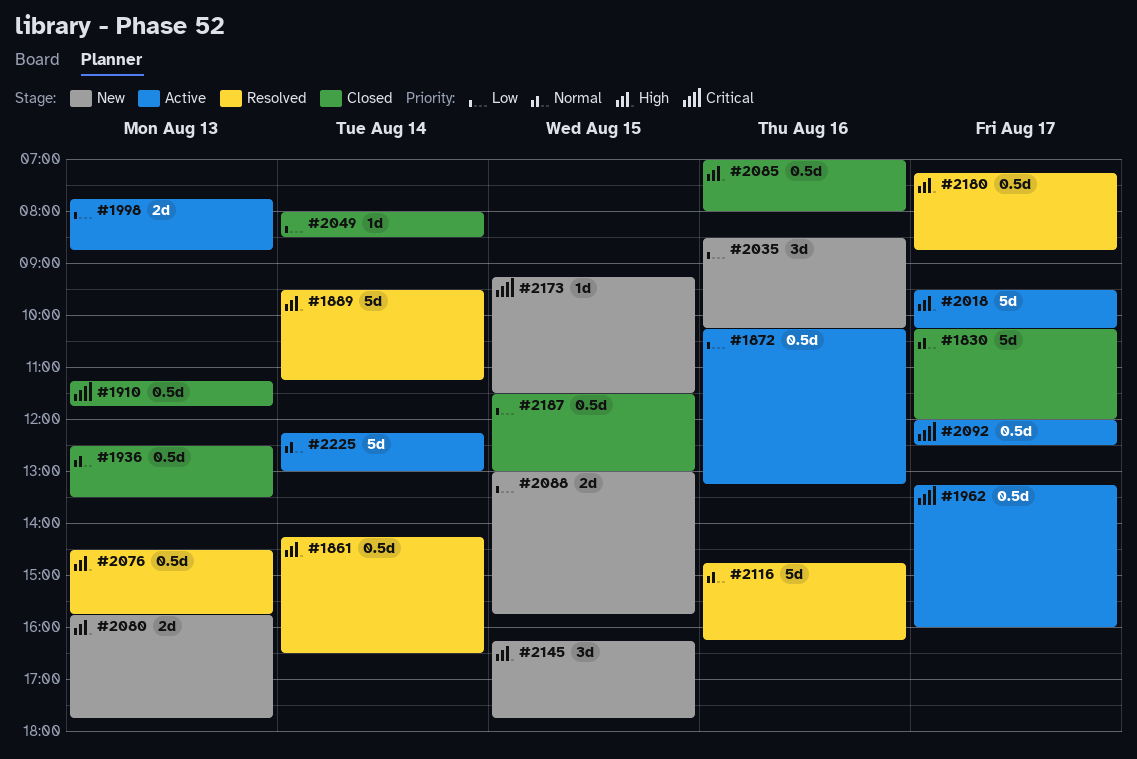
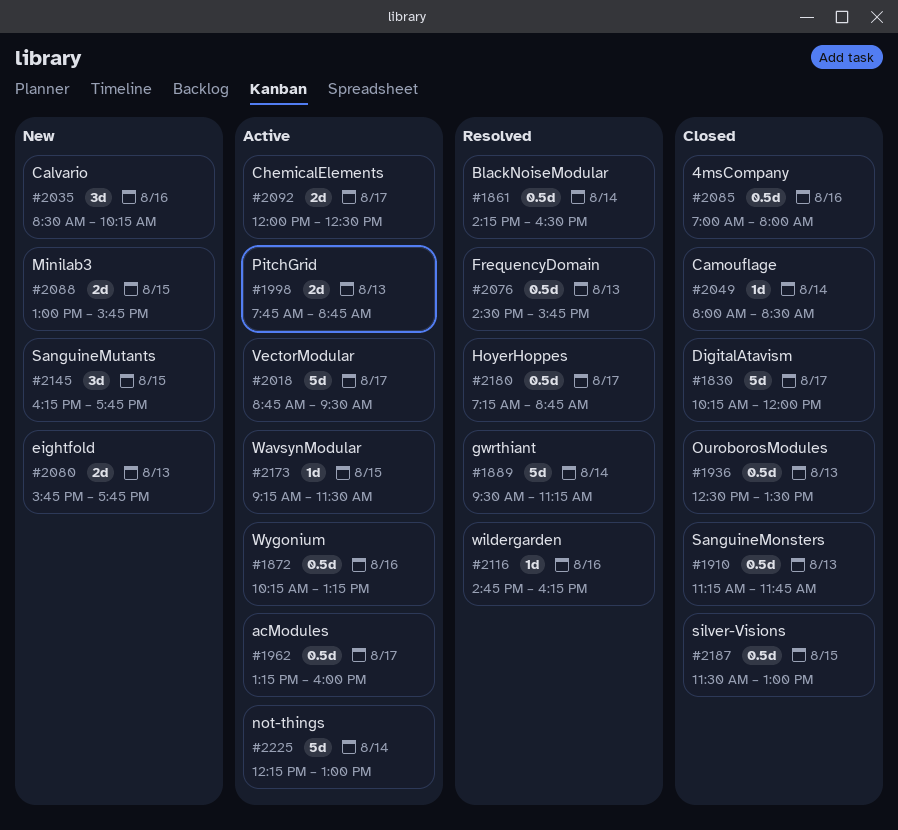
#2018, begins: 09:30 -> 08:45
#2018, ends: 10:15 -> 09:30
#2092, estimate: 0.5d -> 2d
#2116, estimate: 5d -> 1d
#2173, status: New -> Active

